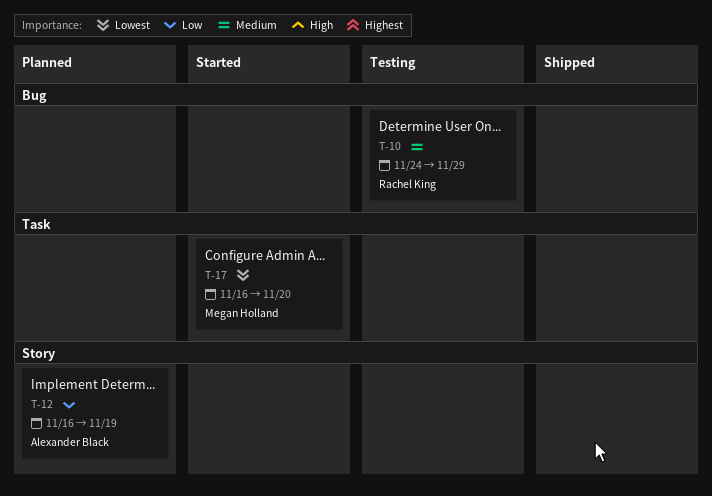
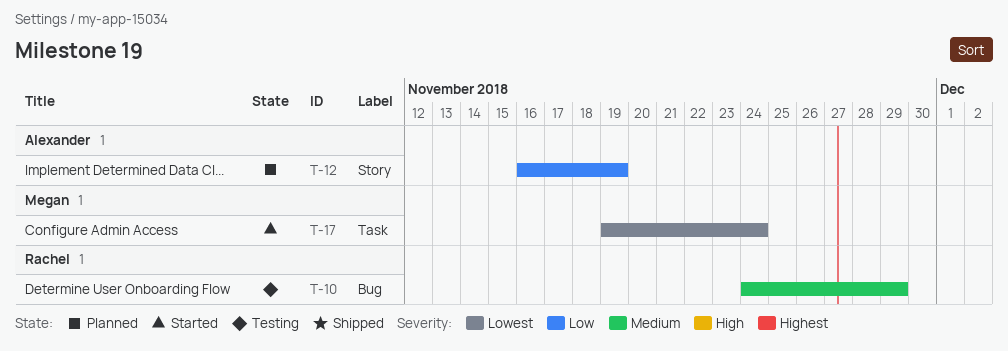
T-17, start: Nov 16 -> Nov 19
T-17, due: Nov 20 -> Nov 24

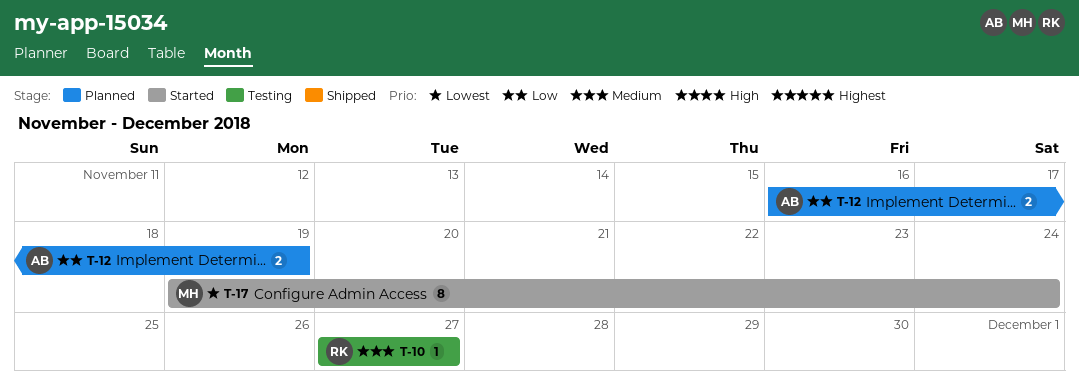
T-10, start: Nov 24 -> Nov 27
T-10, due: Nov 29 -> Nov 27

